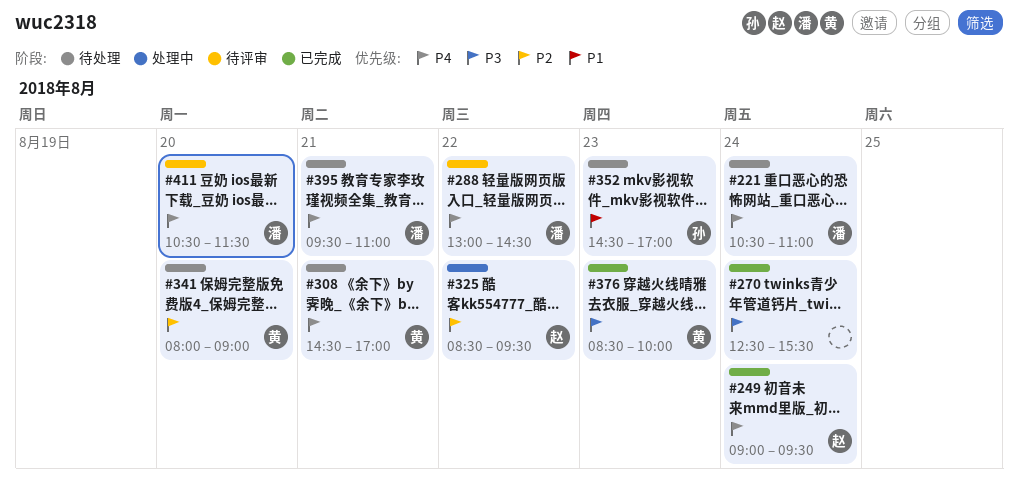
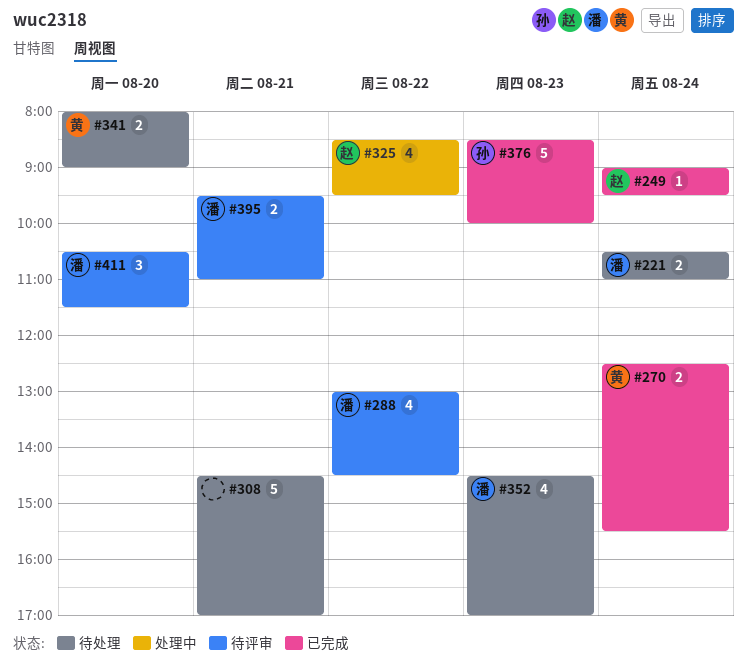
#270, owner: none -> 黄
#308, owner: 黄 -> none
#352, owner: 孙 -> 潘
#376, owner: 黄 -> 孙
#395, status: 待处理 -> 待评审

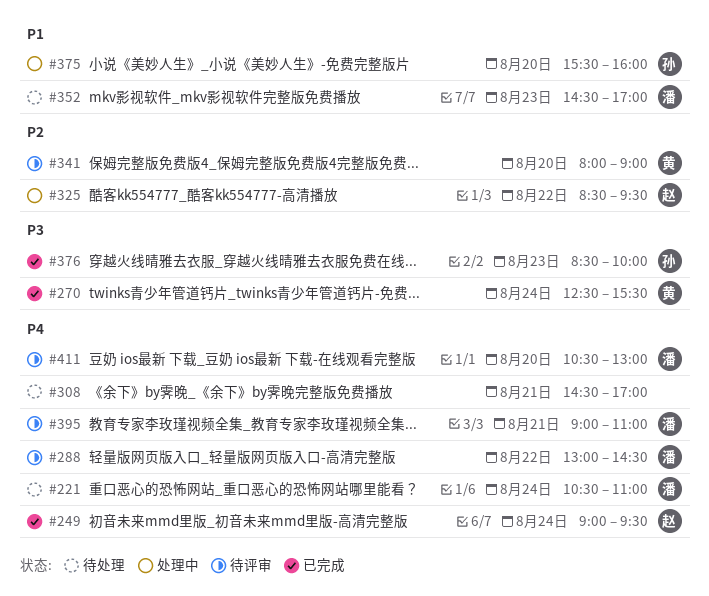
#341, status: 待处理 -> 待评审
#375: none -> present
#395, begins: 09:30 -> 09:00
#411, ends: 11:30 -> 13:00

